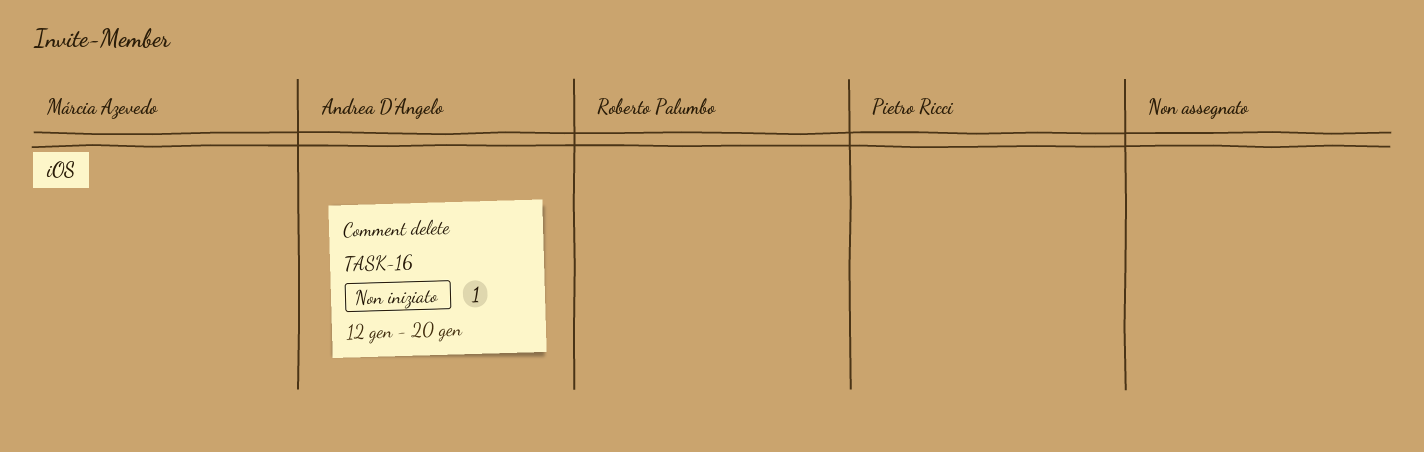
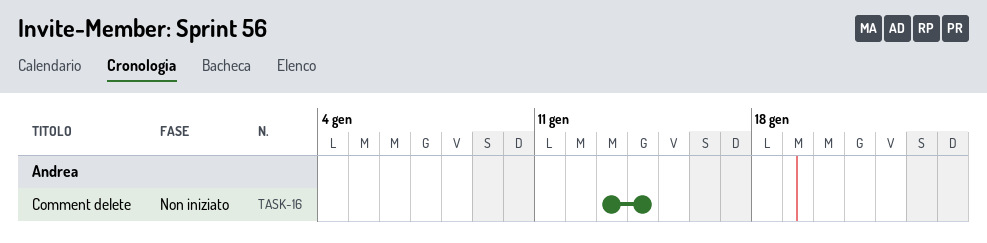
TASK-16, start: Jan 12 -> Jan 13
TASK-16, due: Jan 20 -> Jan 14

